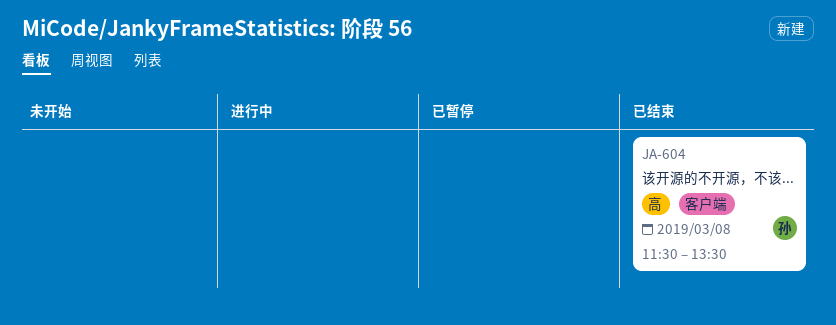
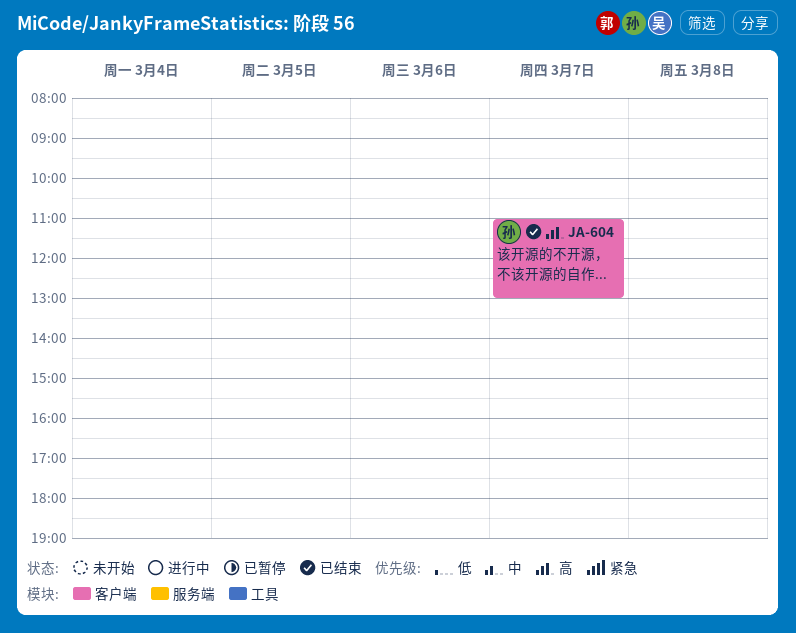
JA-604, day: Mar 8 -> Mar 7
JA-604, begins: 11:30 -> 11:00
JA-604, ends: 13:30 -> 13:00

